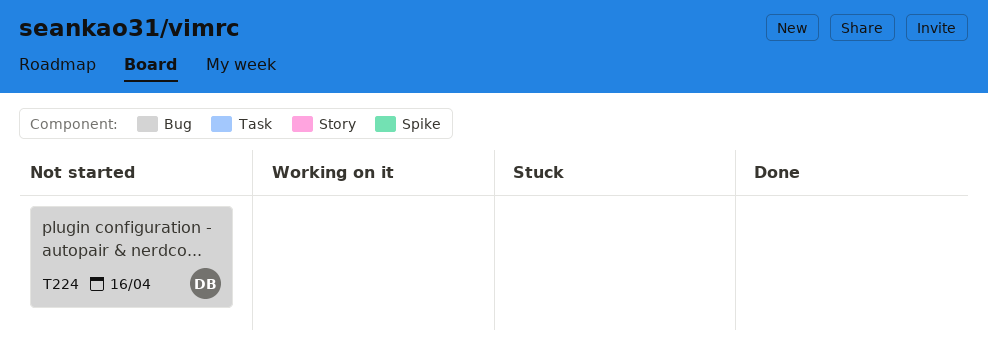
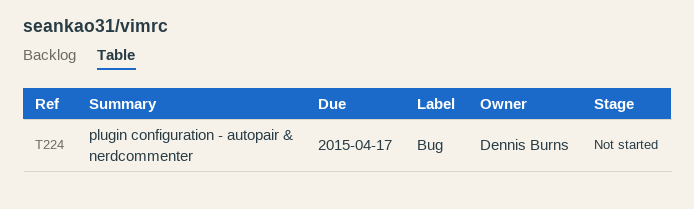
T224, due: Apr 16 -> Apr 17

